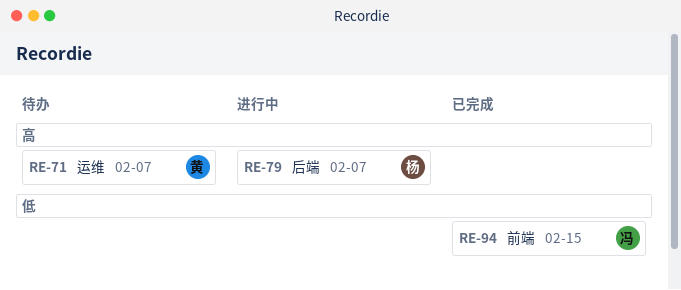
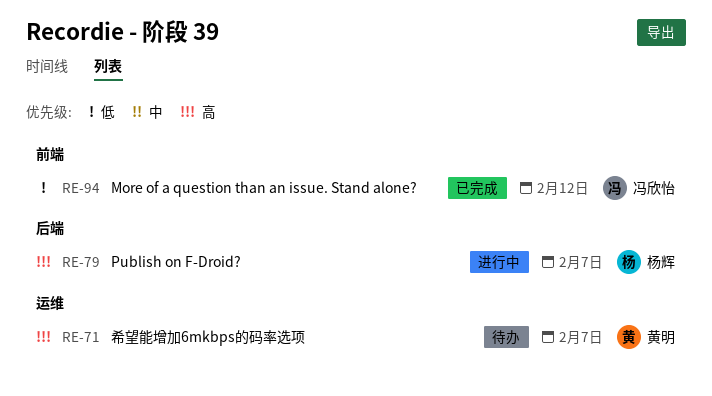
RE-94, due: Feb 15 -> Feb 12

